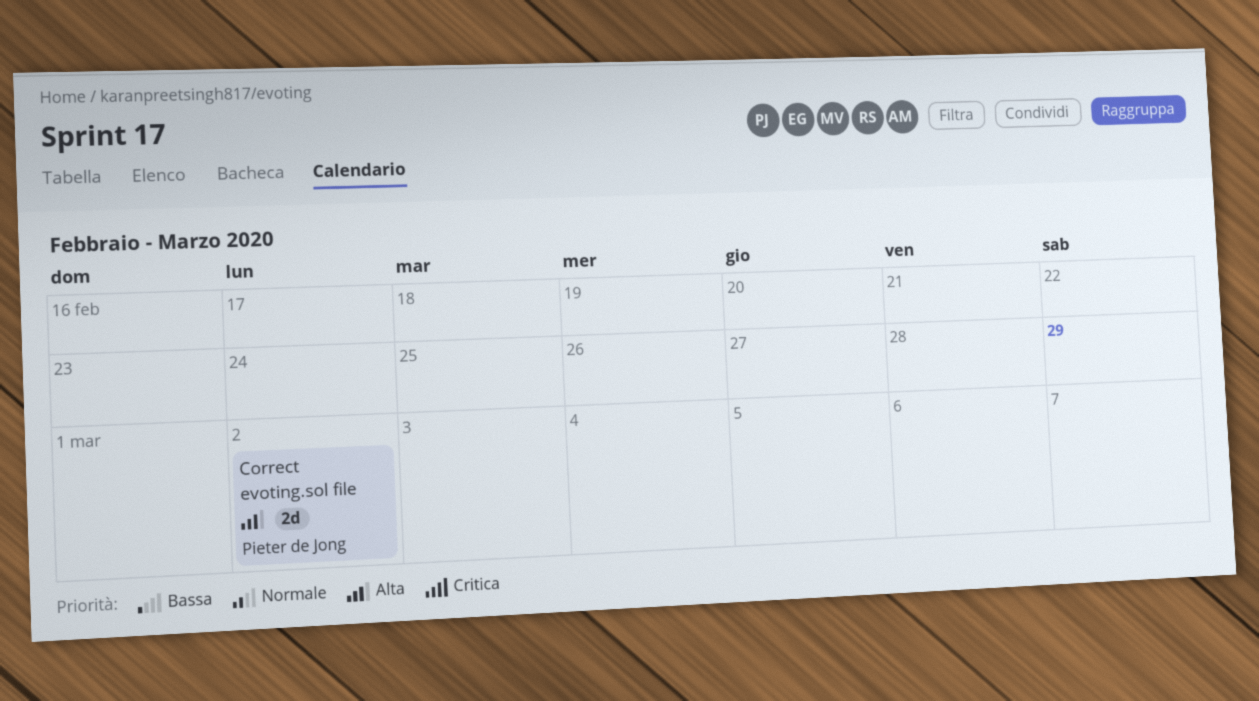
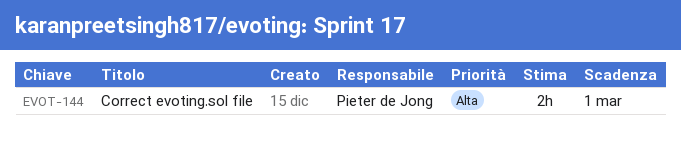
Correct evoting.sol file, estimate: 2d -> 2h
Correct evoting.sol file, due: Mar 2 -> Mar 1

